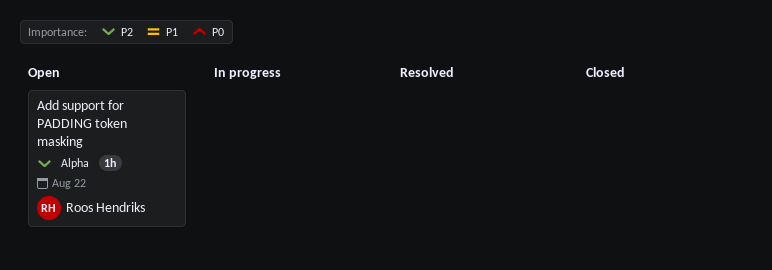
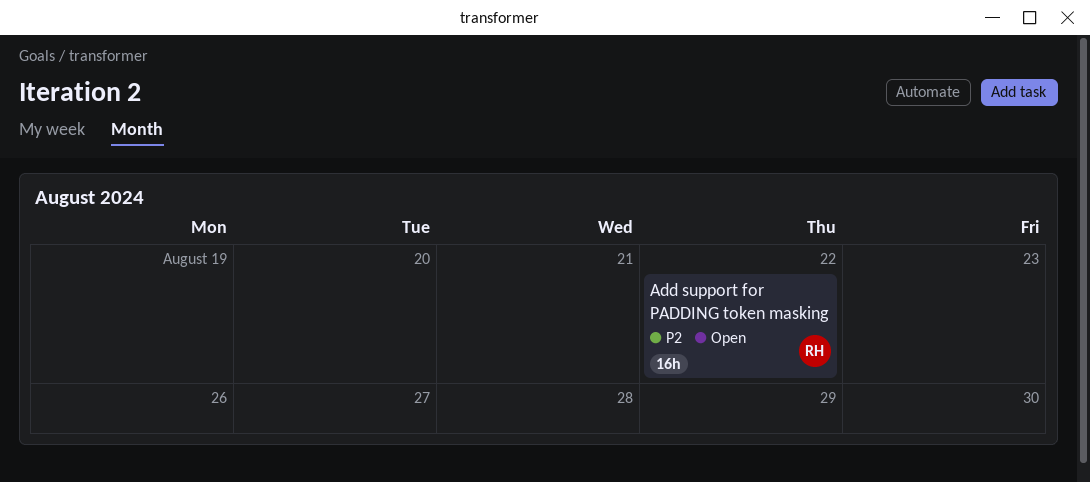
Add support for PADDING token masking, estimate: 1h -> 16h

